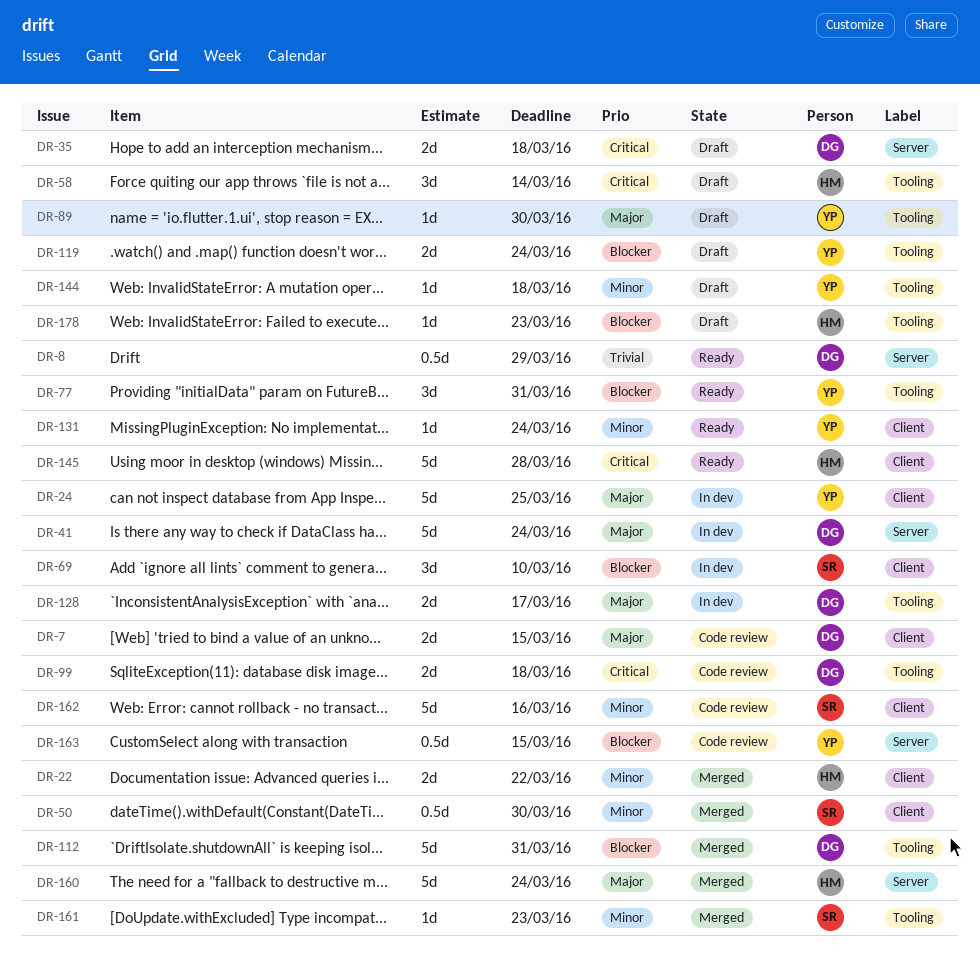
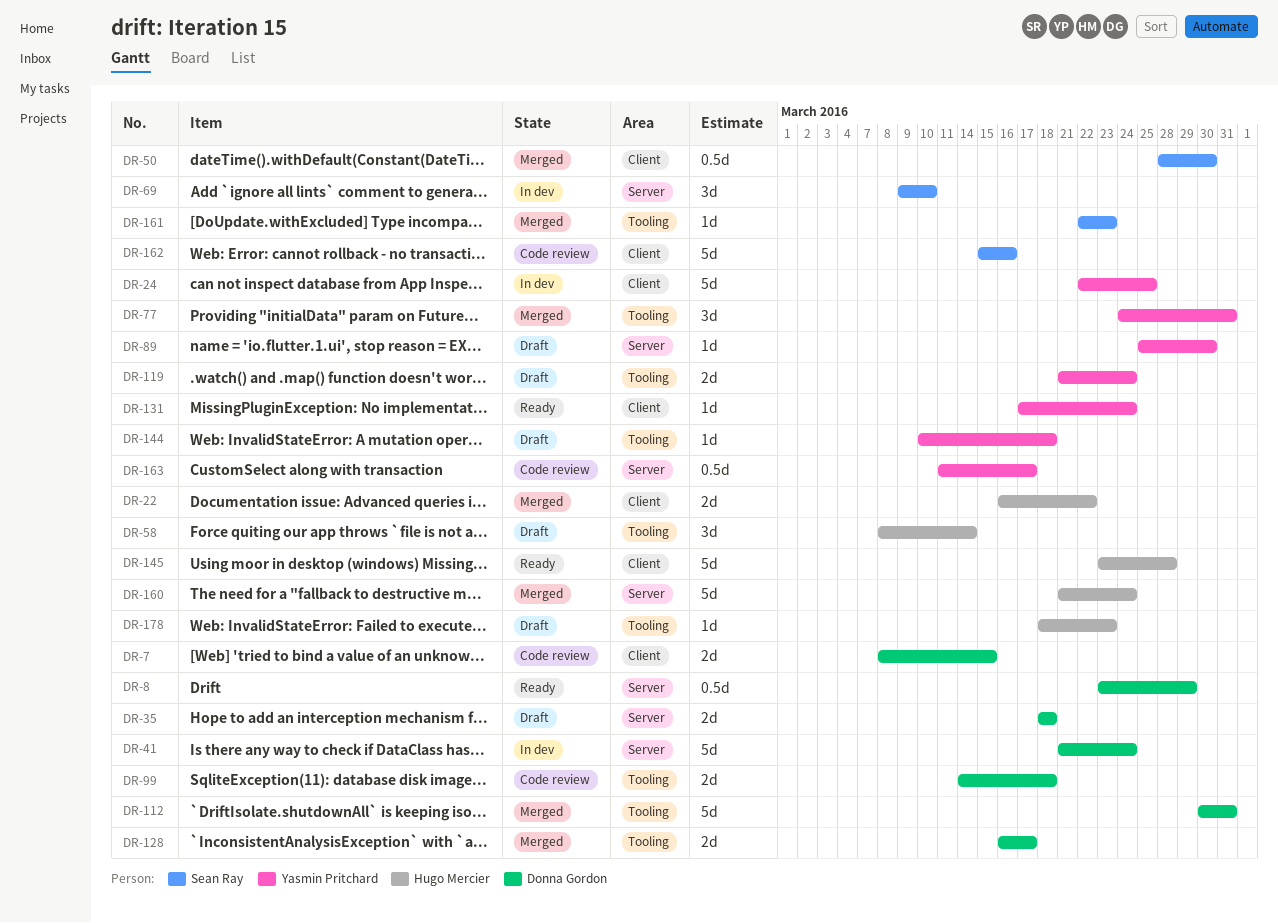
DR-69, label: Client -> Server
DR-77, status: Ready -> Merged
DR-89, label: Tooling -> Server
DR-128, status: In dev -> Merged
DR-163, due: Mar 15 -> Mar 17

